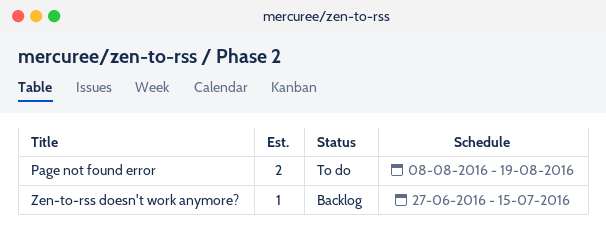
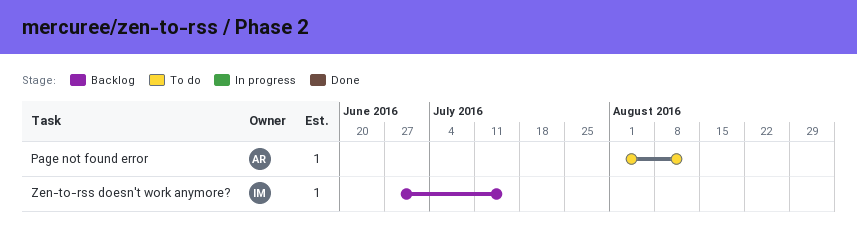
Page not found error, estimate: 2 -> 1
Page not found error, start: Aug 8 -> Aug 1
Page not found error, due: Aug 19 -> Aug 12

